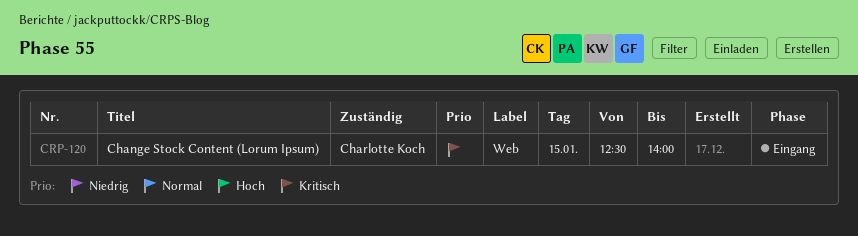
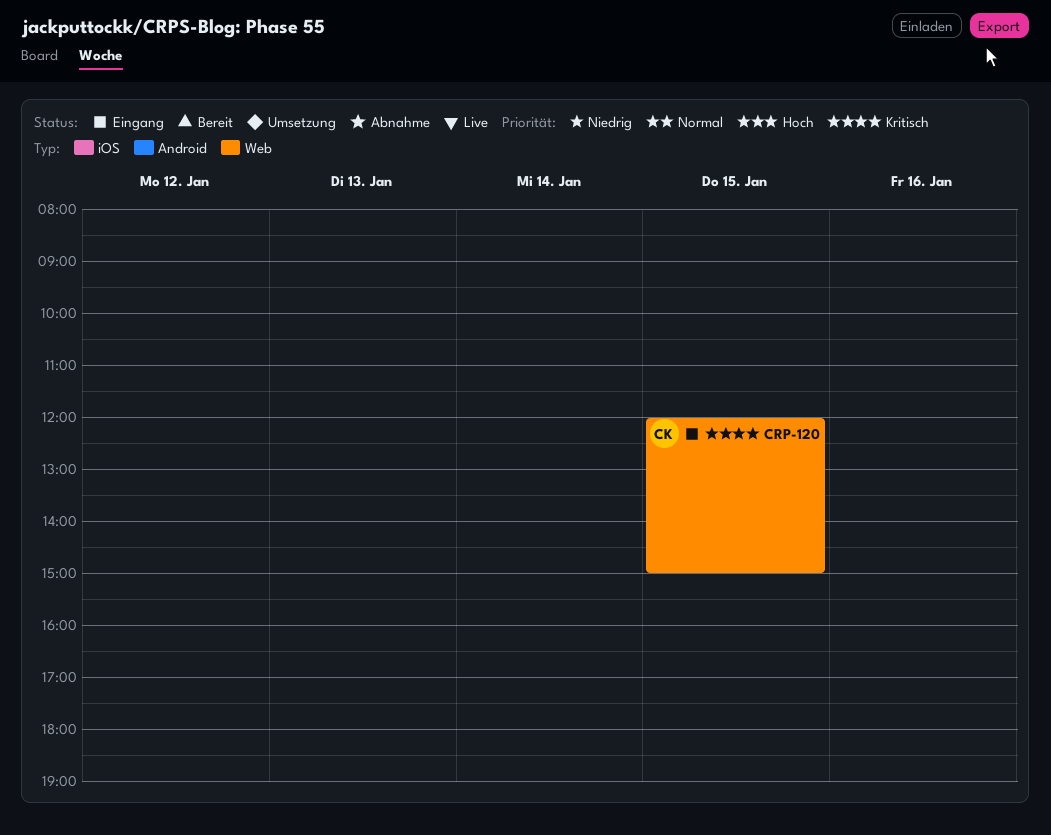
CRP-120, begins: 12:30 -> 12:00
CRP-120, ends: 14:00 -> 15:00

